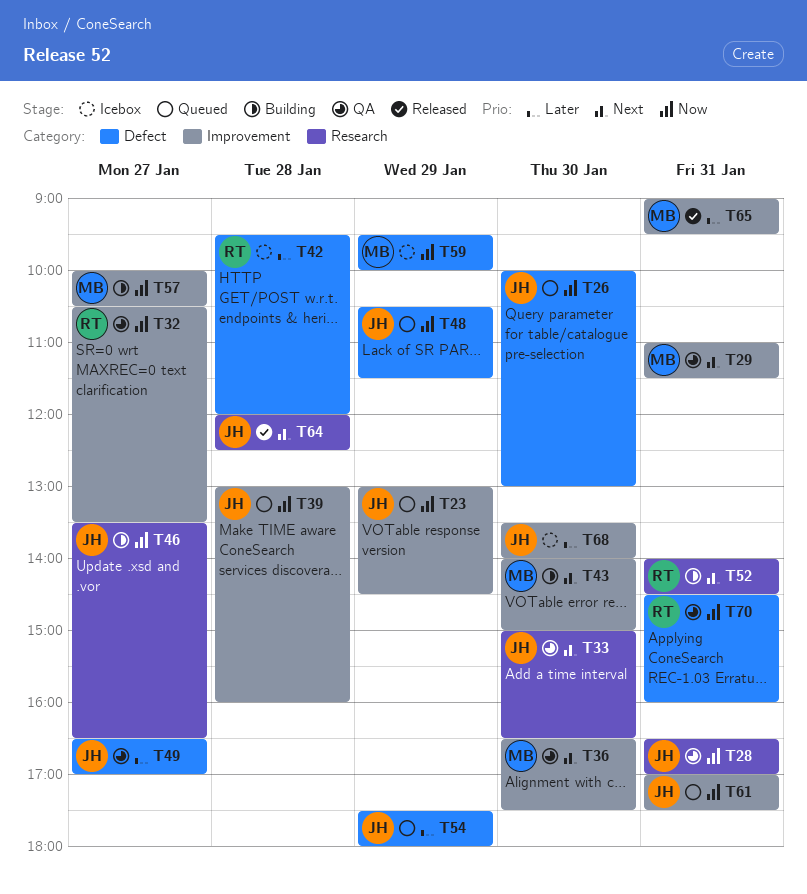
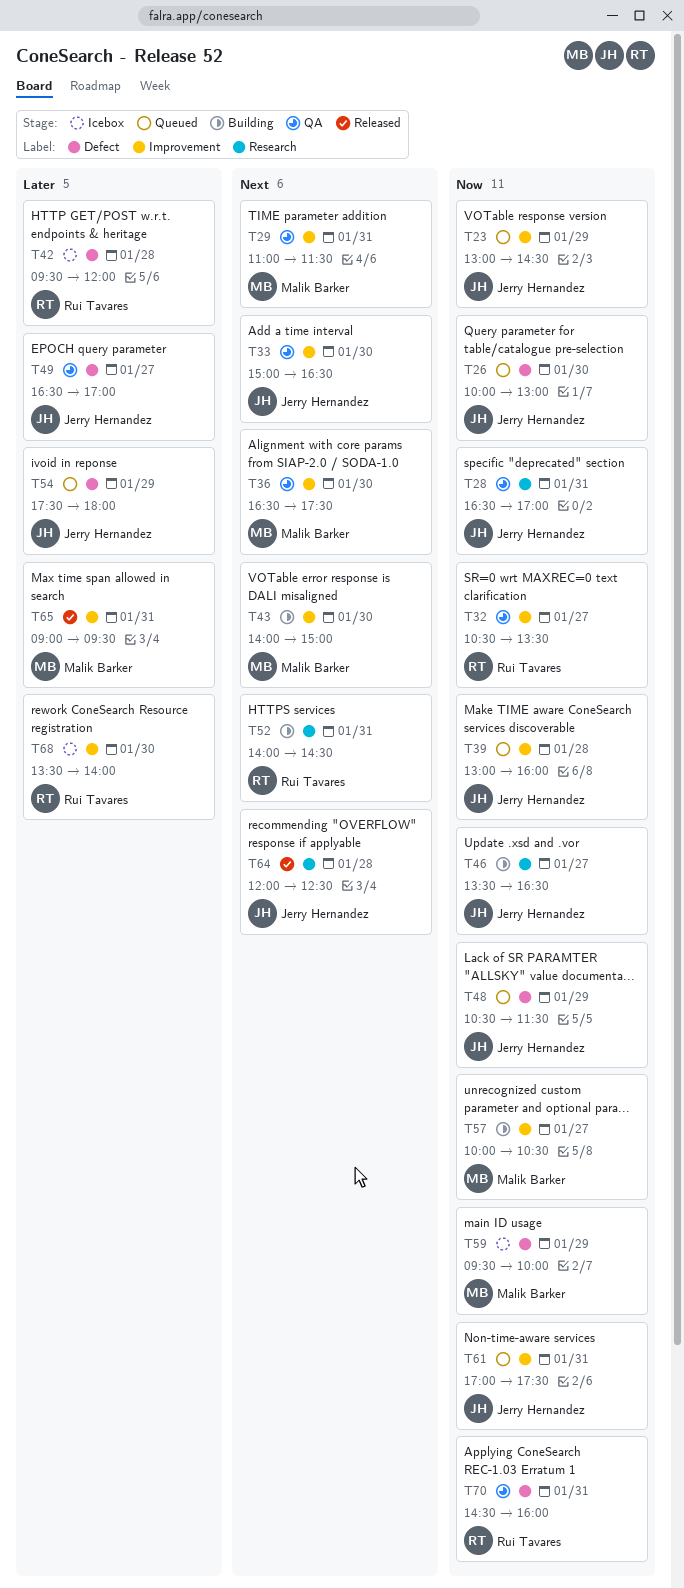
T33, label: Research -> Improvement
T68, owner: Jerry Hernandez -> Rui Tavares

